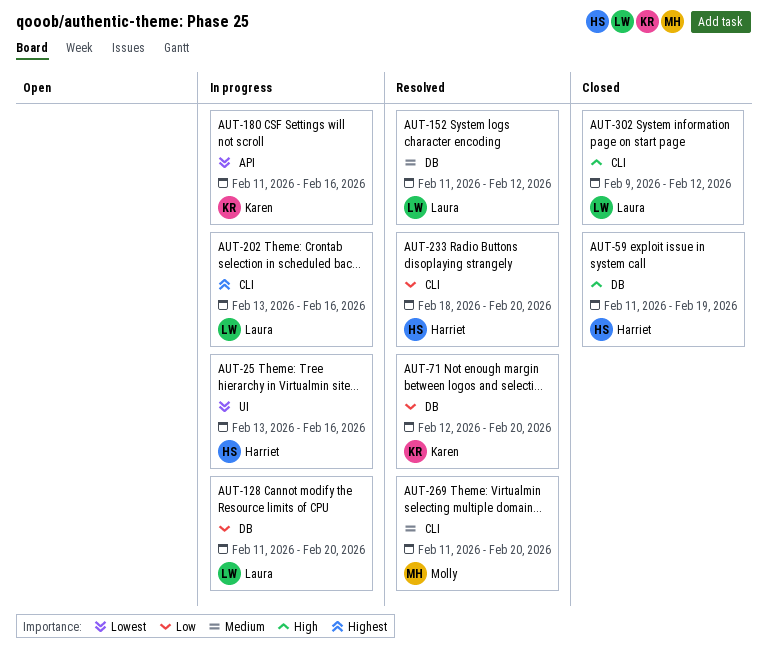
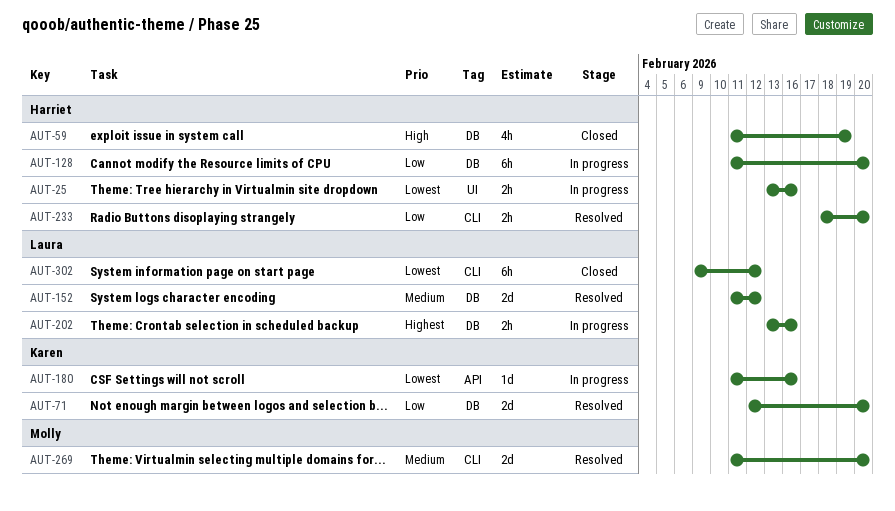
AUT-128, owner: Laura -> Harriet
AUT-202, label: CLI -> DB
AUT-302, priority: High -> Lowest

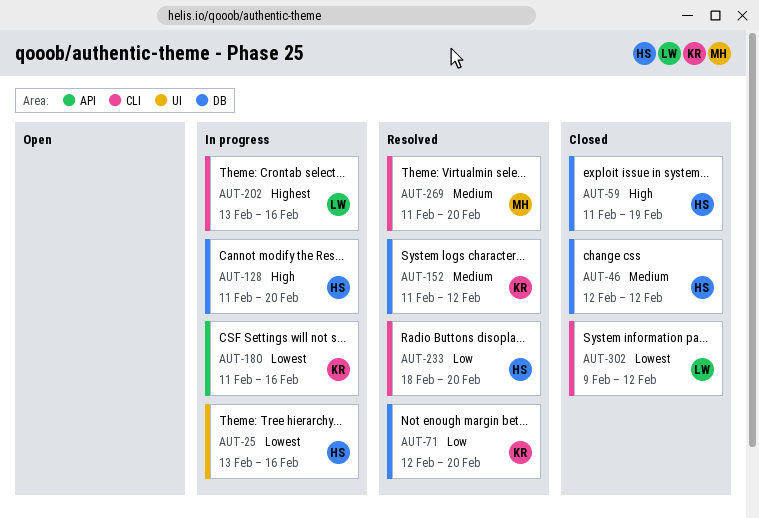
AUT-46: none -> present
AUT-128, priority: Low -> High
AUT-152, owner: Laura -> Karen
AUT-202, label: DB -> CLI

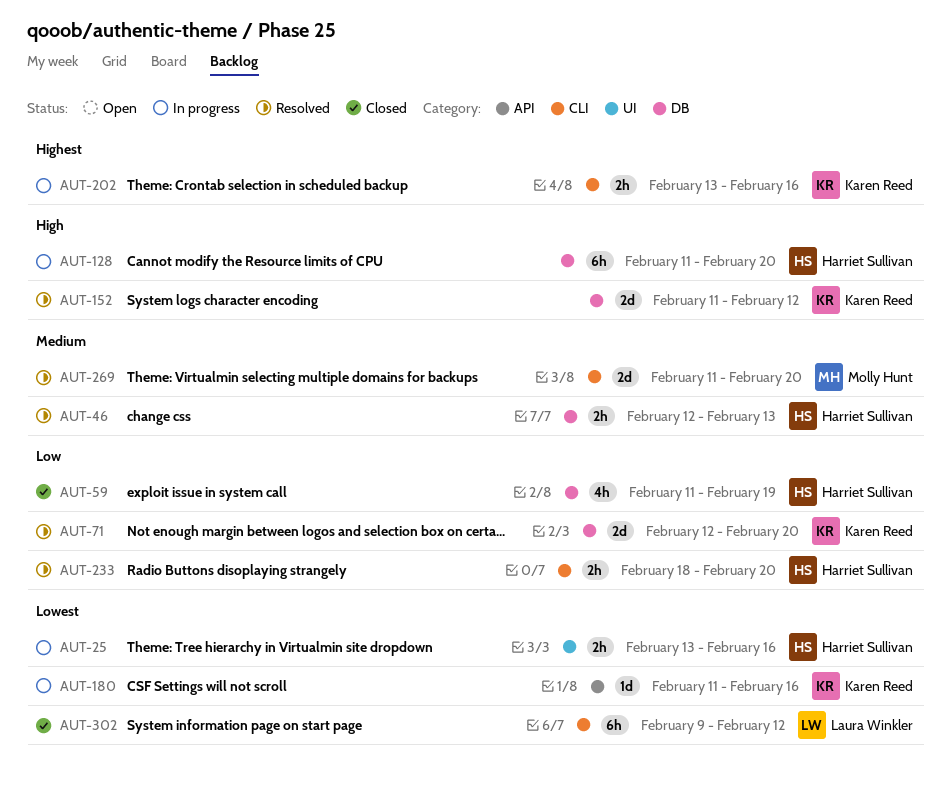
AUT-46, status: Closed -> Resolved
AUT-46, due: Feb 12 -> Feb 13
AUT-59, priority: High -> Low
AUT-152, priority: Medium -> High
AUT-202, owner: Laura Winkler -> Karen Reed

